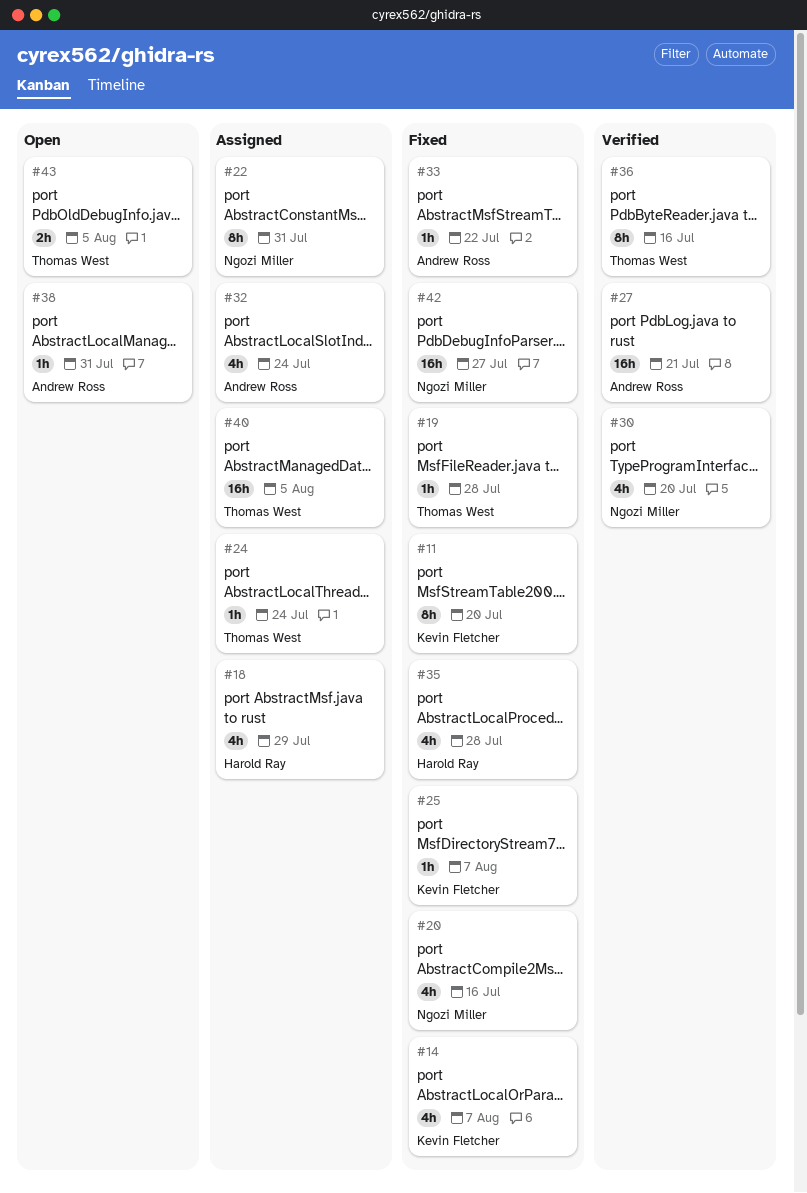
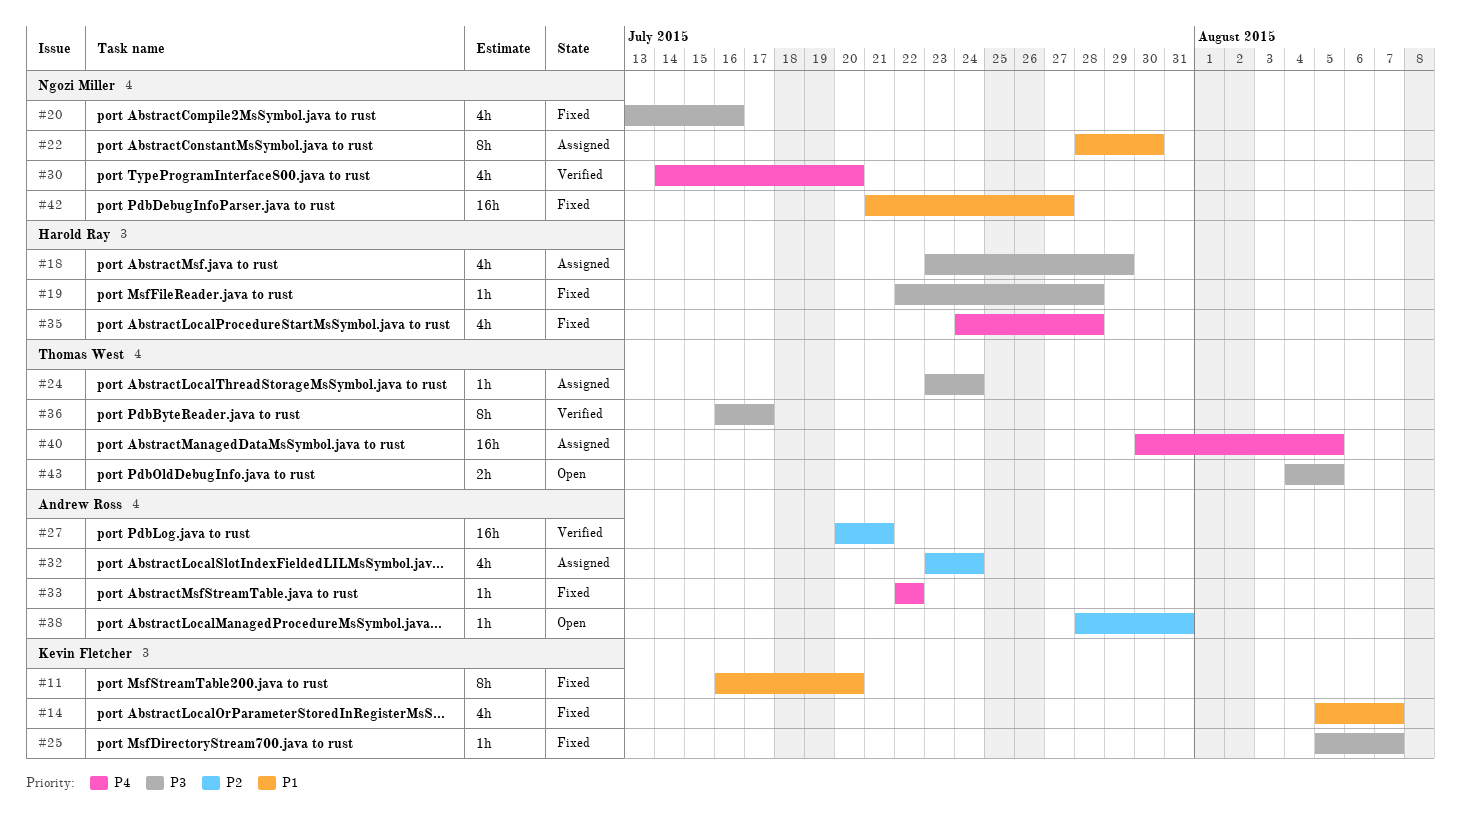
#19, owner: Thomas West -> Harold Ray
#22, due: Jul 31 -> Jul 30
#36, due: Jul 16 -> Jul 17

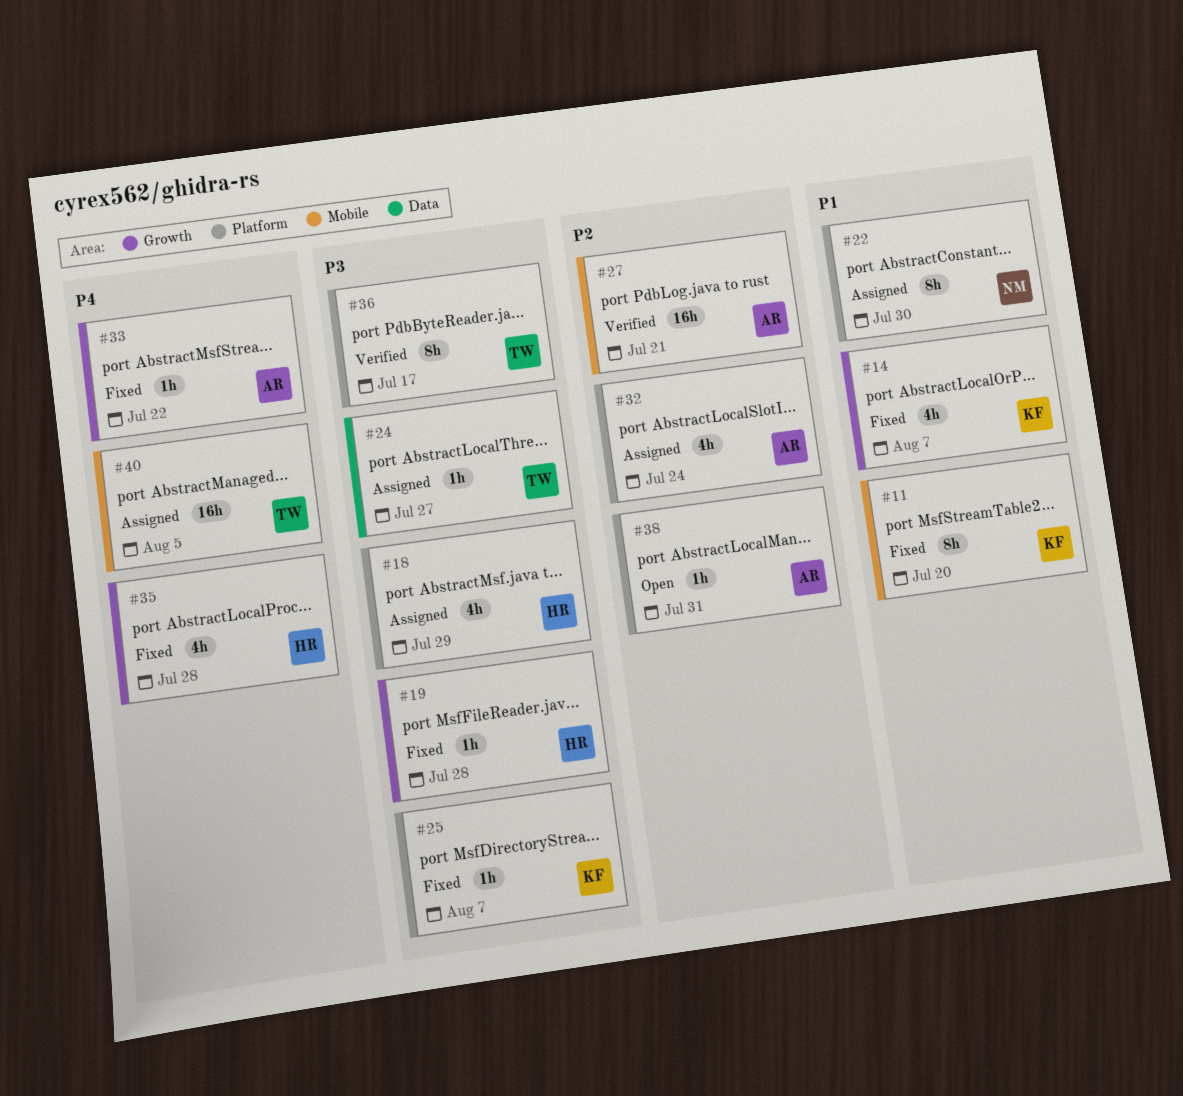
#20: present -> none
#24, due: Jul 24 -> Jul 27
#30: present -> none
#42: present -> none
#43: present -> none

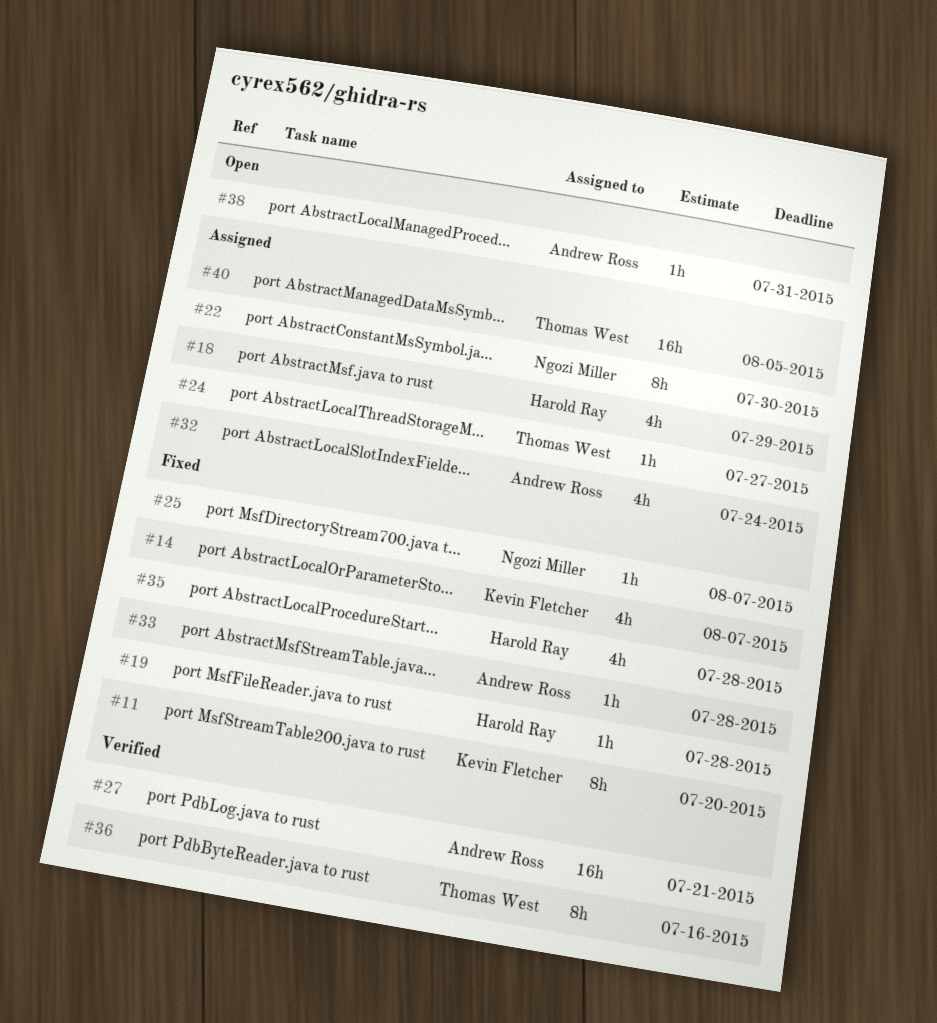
#25, owner: Kevin Fletcher -> Ngozi Miller
#33, due: Jul 22 -> Jul 28
#36, due: Jul 17 -> Jul 16

